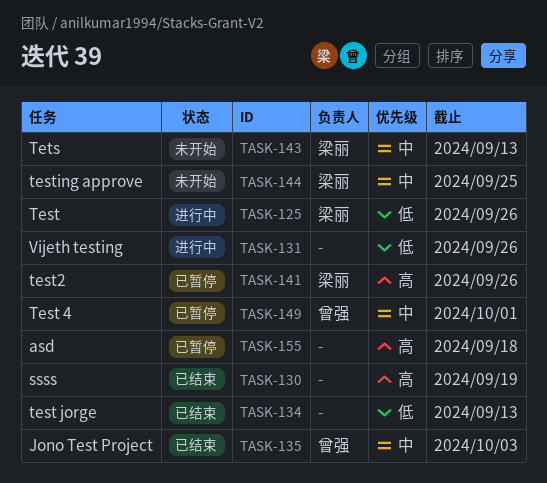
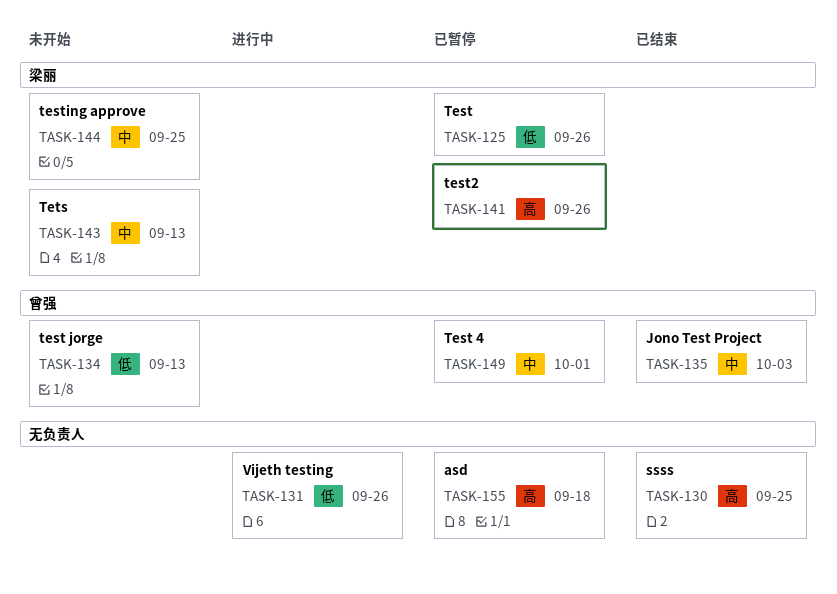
TASK-125, status: 进行中 -> 已暂停
TASK-130, due: Sep 19 -> Sep 25
TASK-134, status: 已结束 -> 未开始
TASK-134, owner: none -> 曾强

